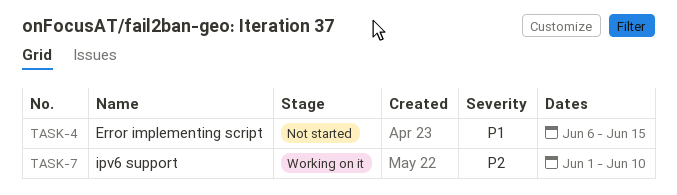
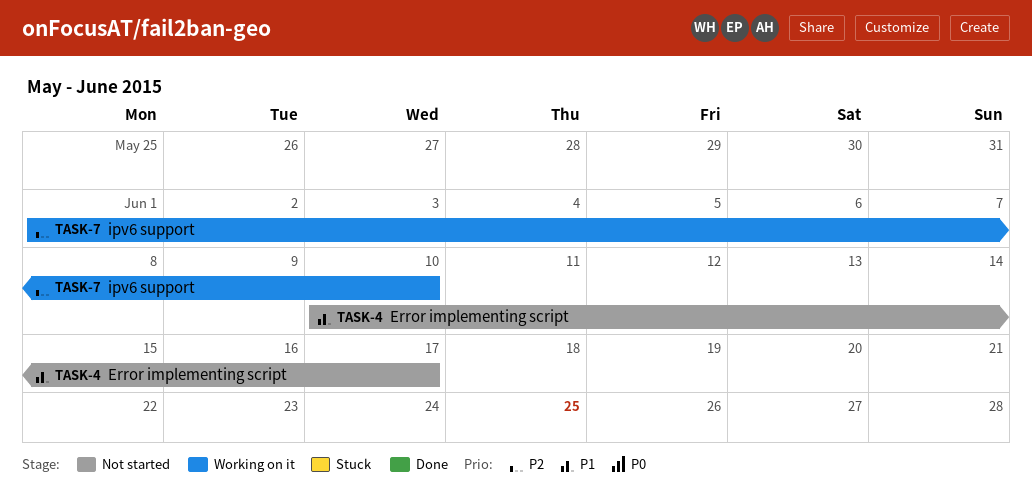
TASK-4, start: Jun 6 -> Jun 10
TASK-4, due: Jun 15 -> Jun 17

